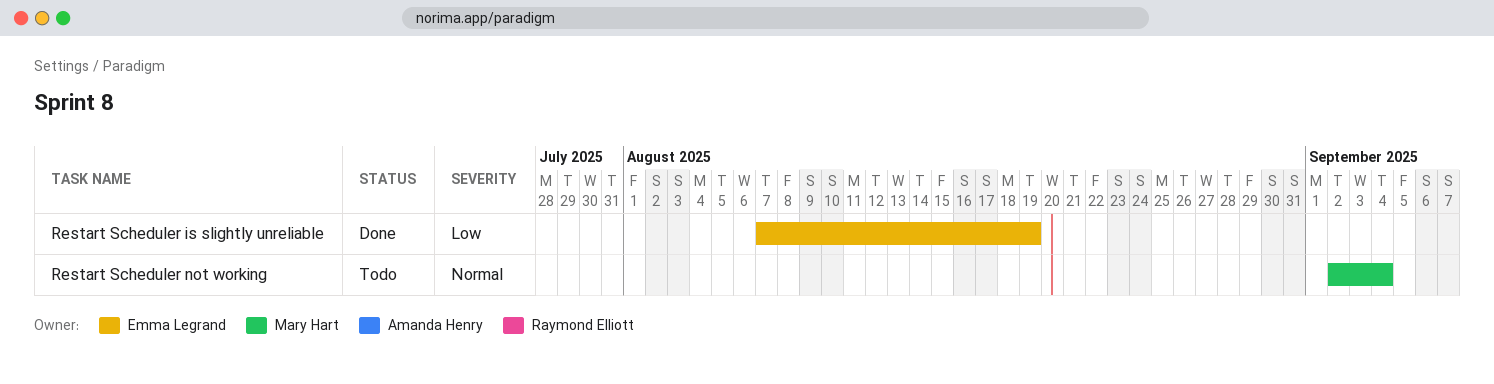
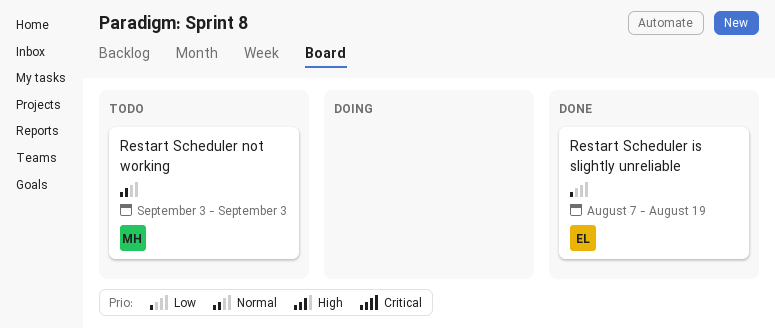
Restart Scheduler not working, start: Sep 2 -> Sep 3
Restart Scheduler not working, due: Sep 4 -> Sep 3

